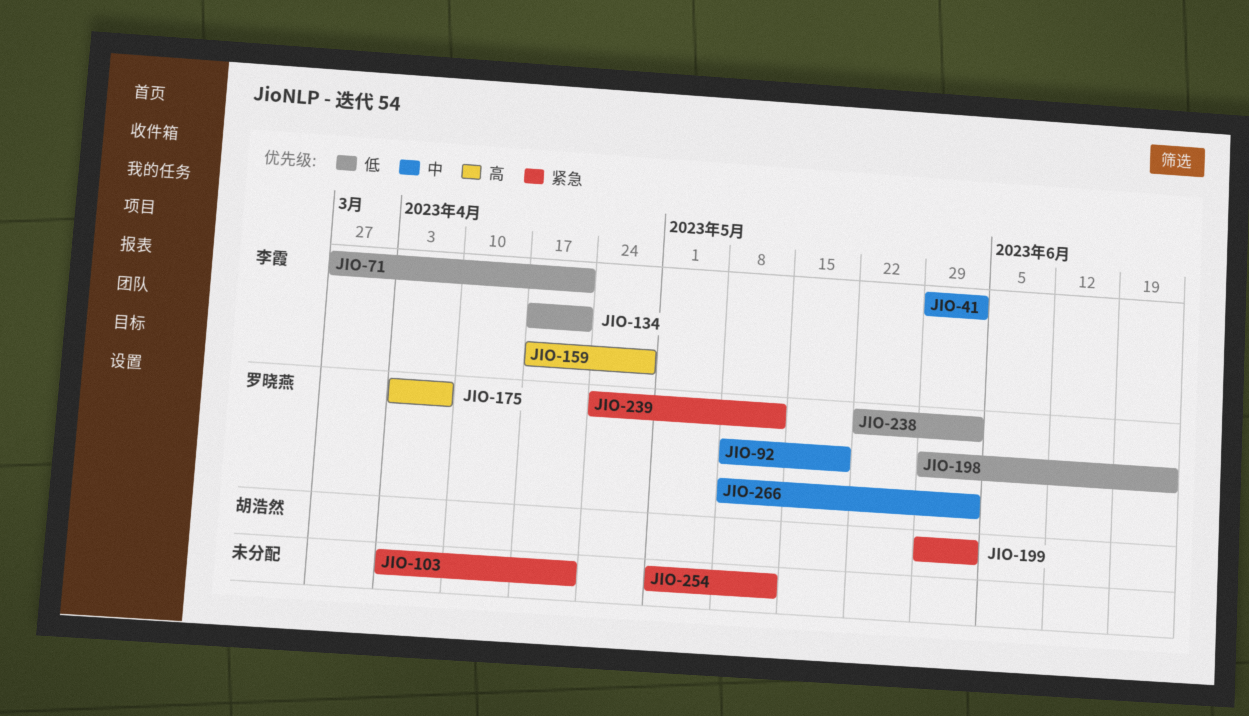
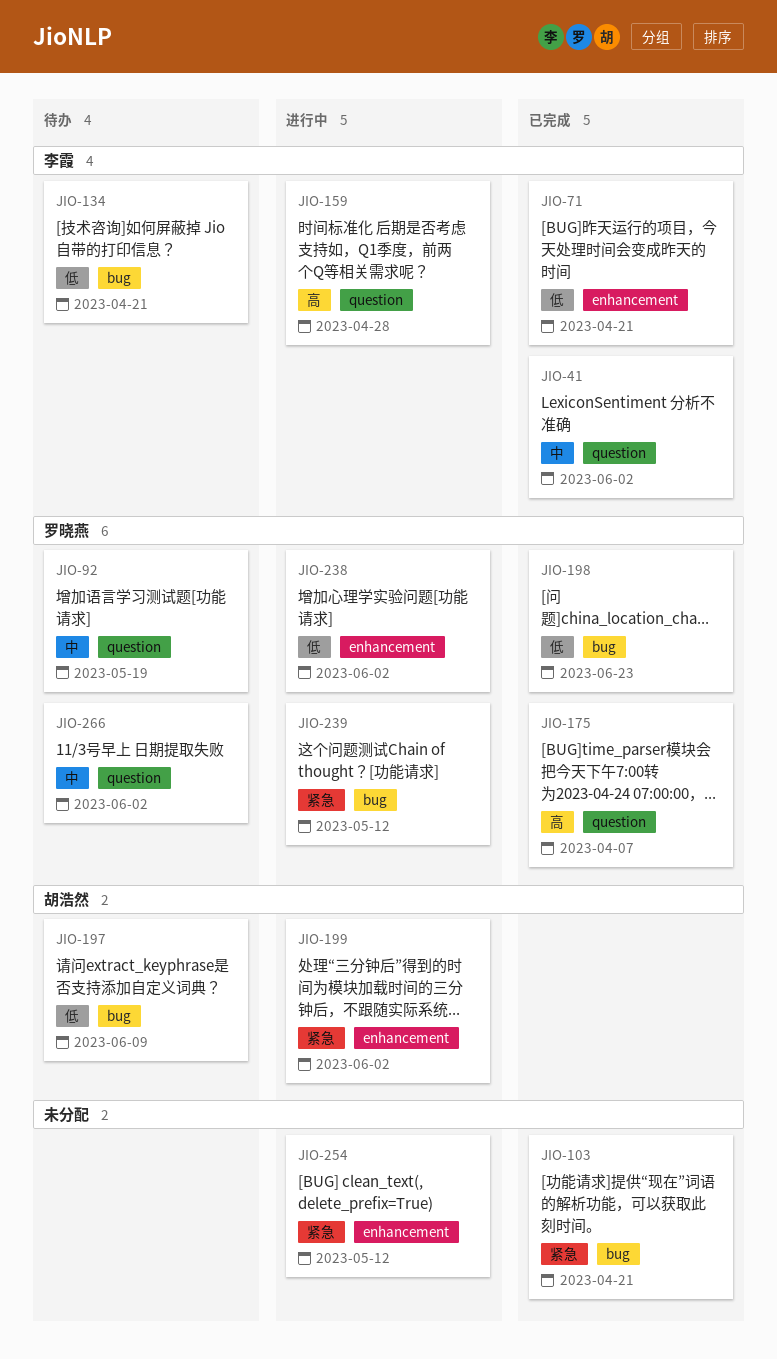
JIO-197: none -> present

